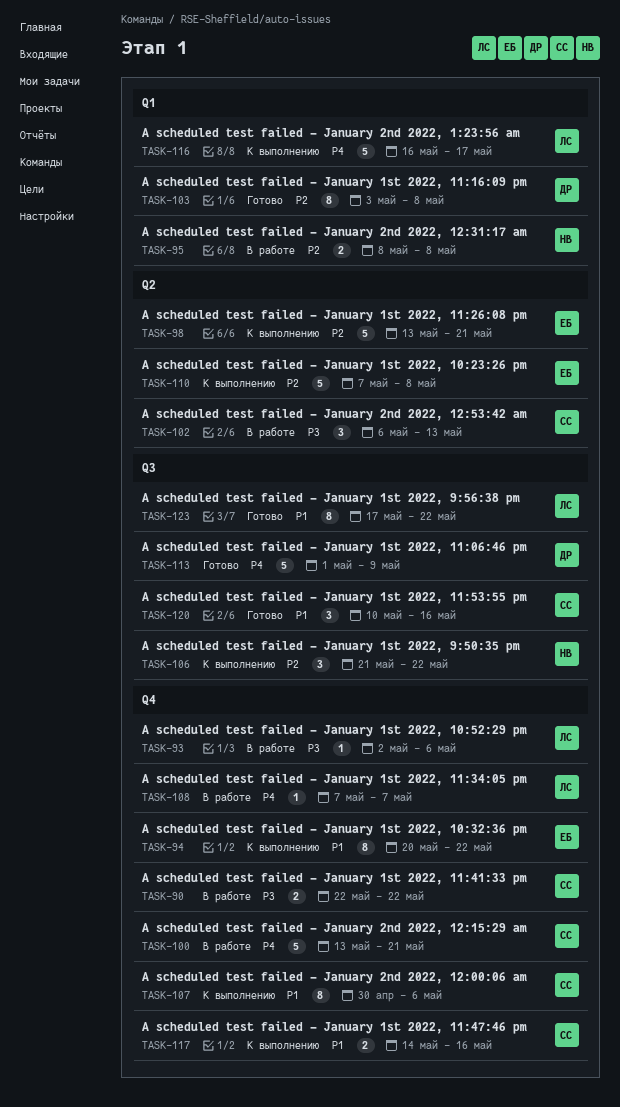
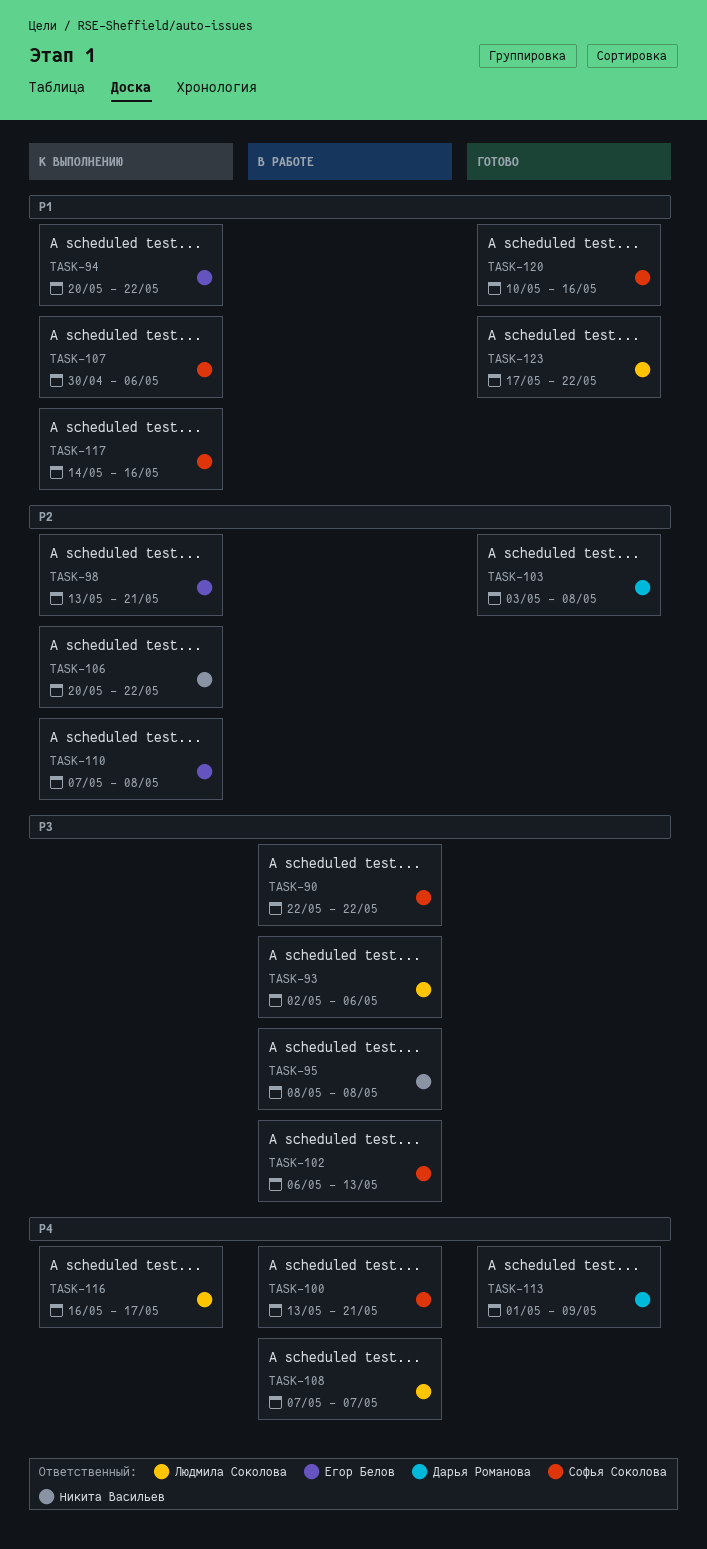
TASK-95, priority: P2 -> P3
TASK-106, start: May 21 -> May 20

